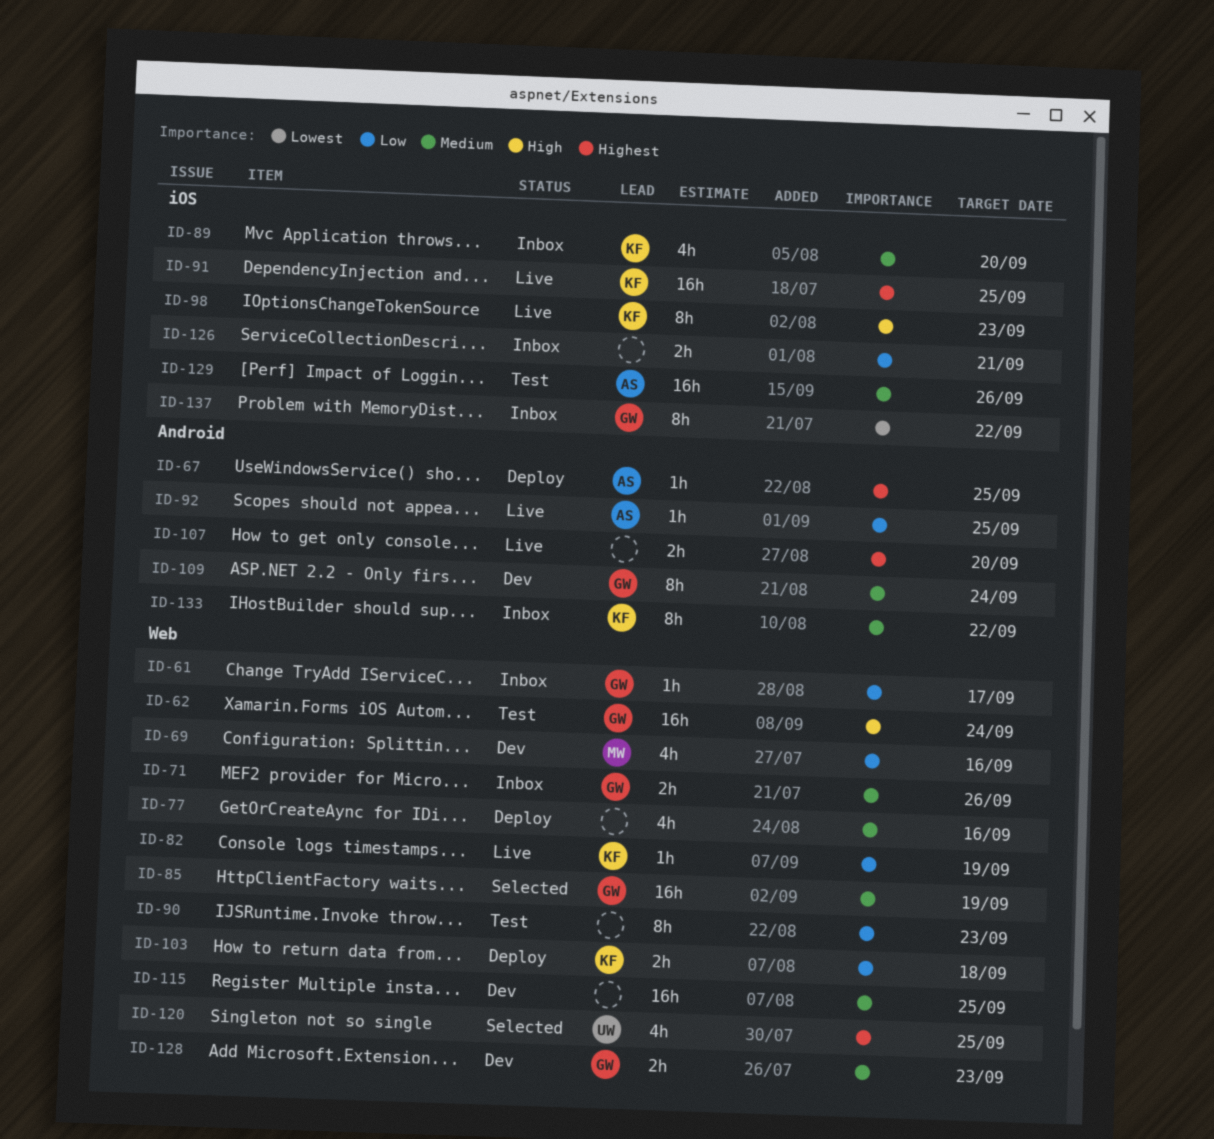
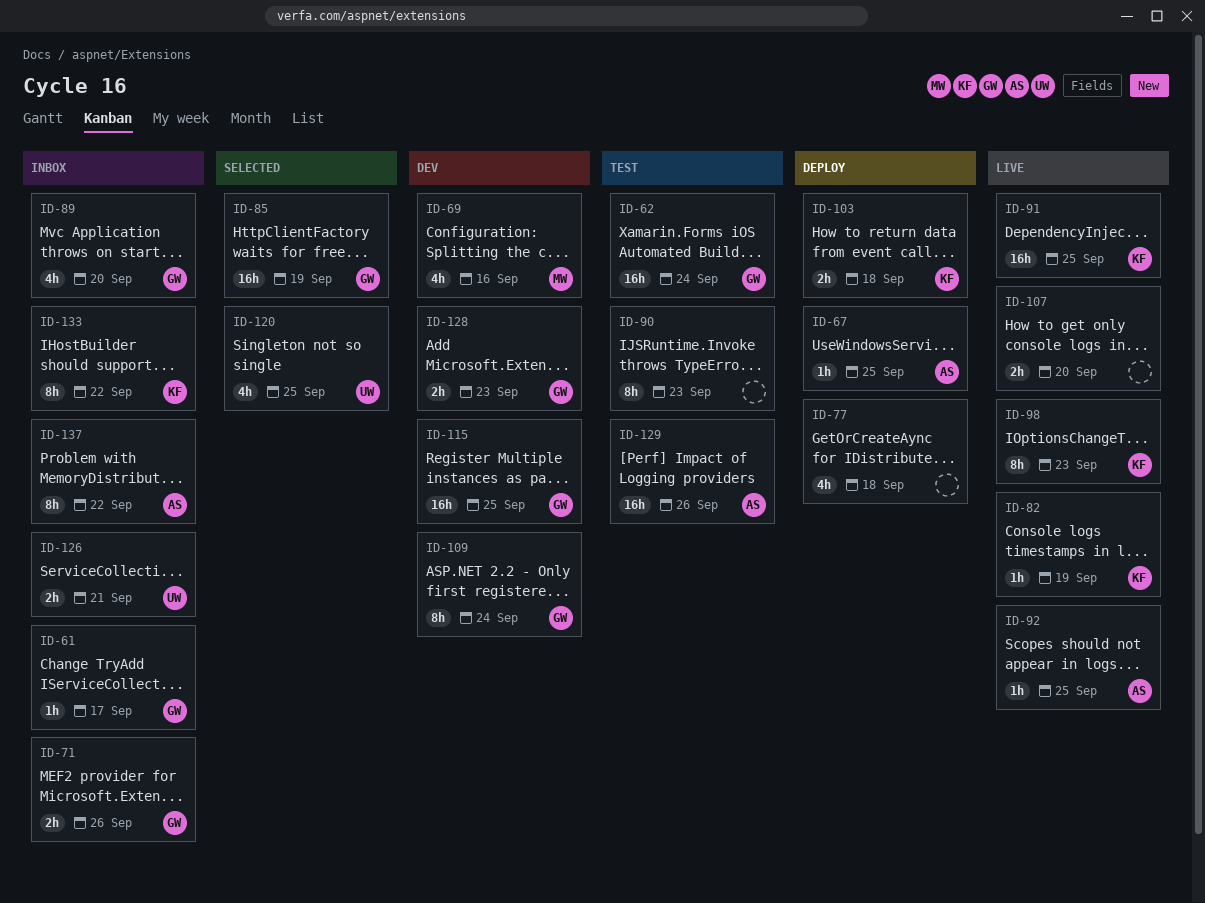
ID-77, due: Sep 16 -> Sep 18
ID-89, owner: KF -> GW
ID-115, owner: none -> GW
ID-126, owner: none -> UW
ID-137, owner: GW -> AS

